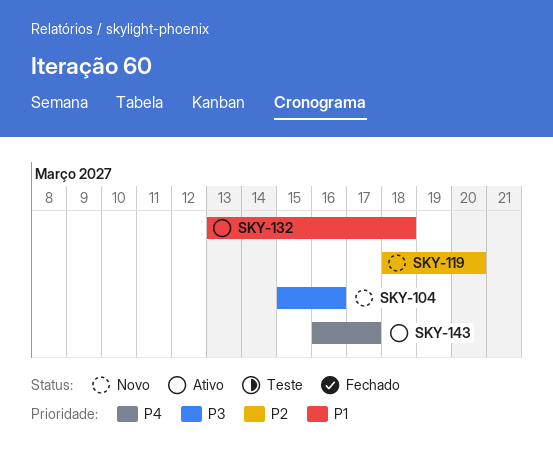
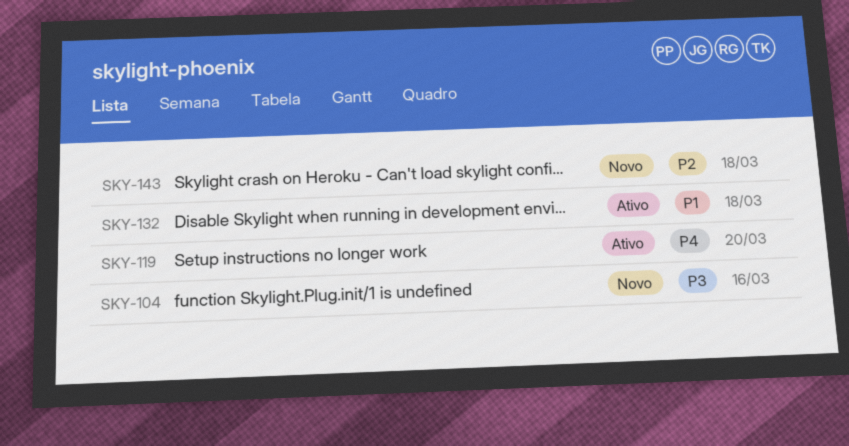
SKY-119, status: Novo -> Ativo
SKY-119, priority: P2 -> P4
SKY-143, status: Ativo -> Novo
SKY-143, priority: P4 -> P2
SKY-143, due: Mar 17 -> Mar 18

